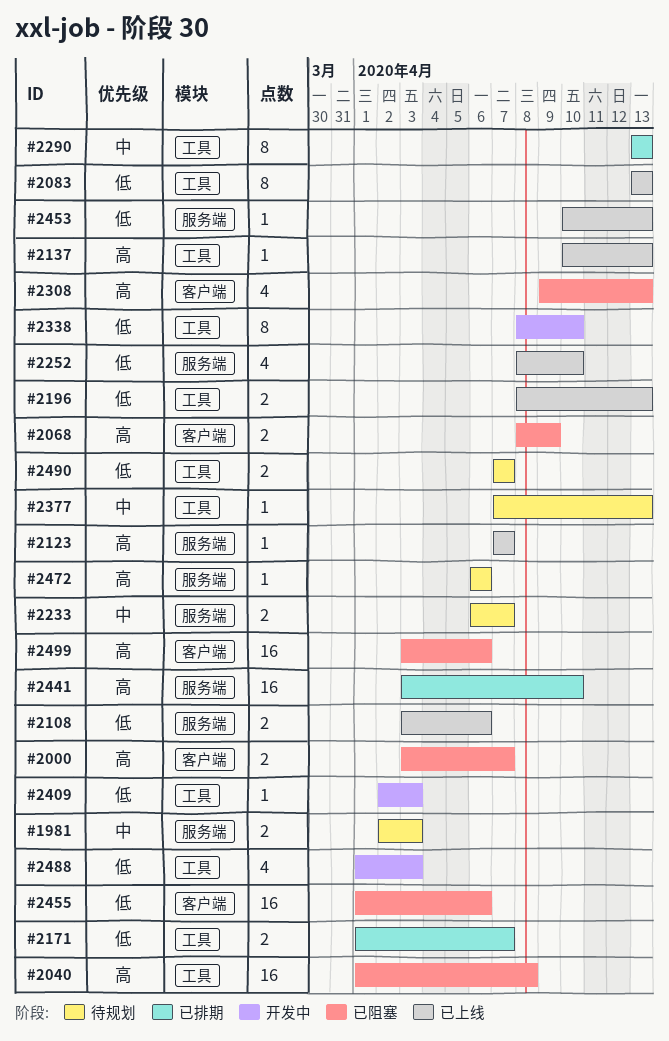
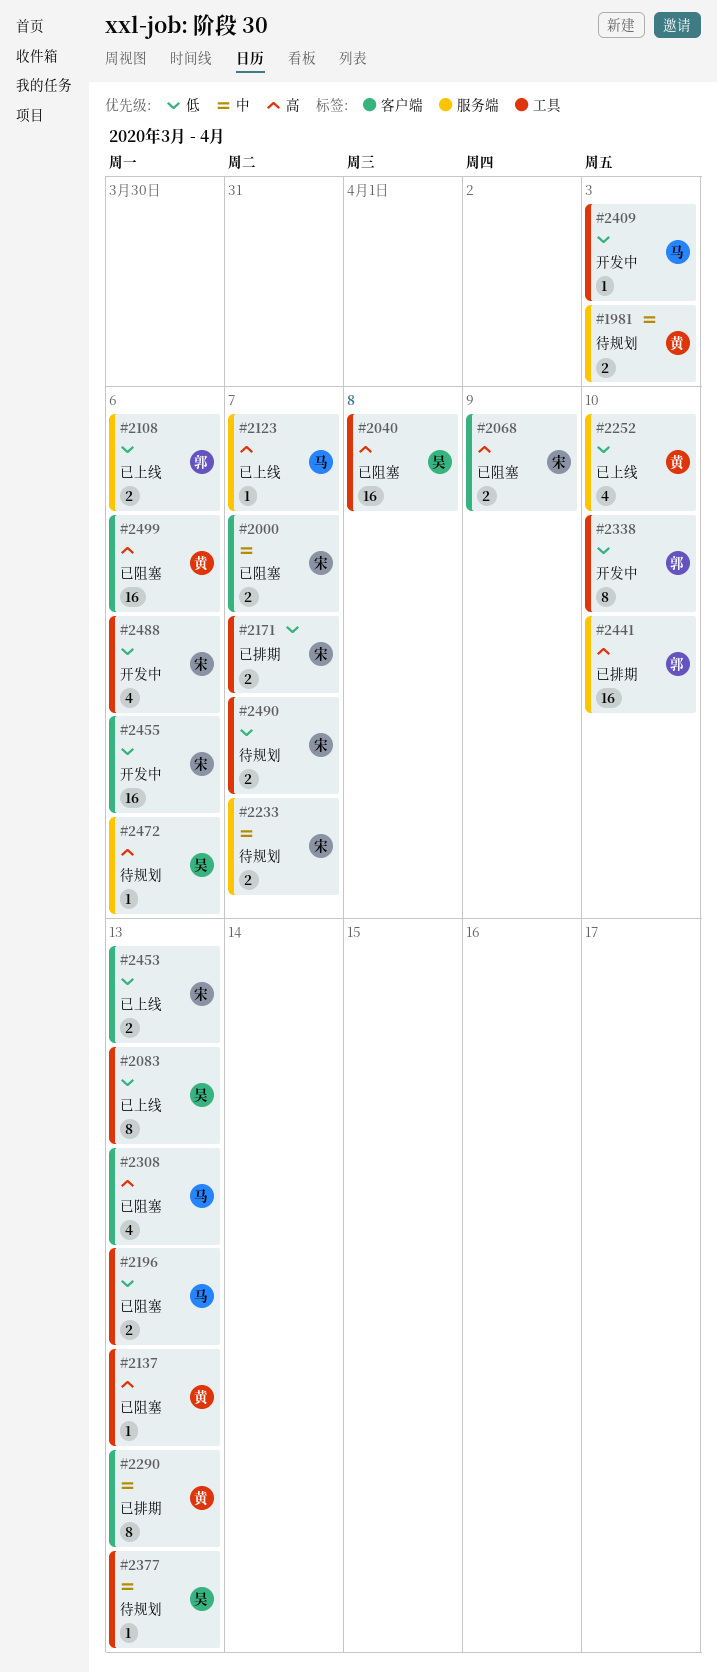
#2000, priority: 高 -> 中
#2137, status: 已上线 -> 已阻塞
#2196, status: 已上线 -> 已阻塞
#2290, label: 工具 -> 客户端
#2453, label: 服务端 -> 客户端
#2453, estimate: 1 -> 2
#2455, status: 已阻塞 -> 开发中
#2488, due: Apr 3 -> Apr 6

